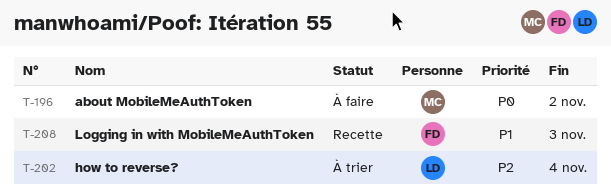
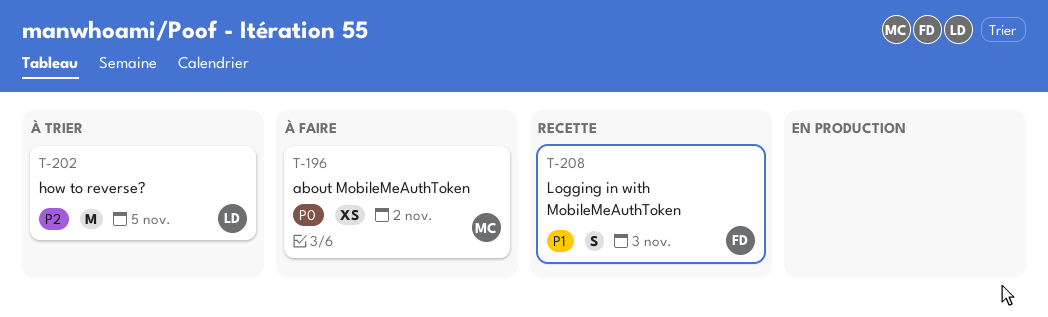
T-202, due: Nov 4 -> Nov 5

